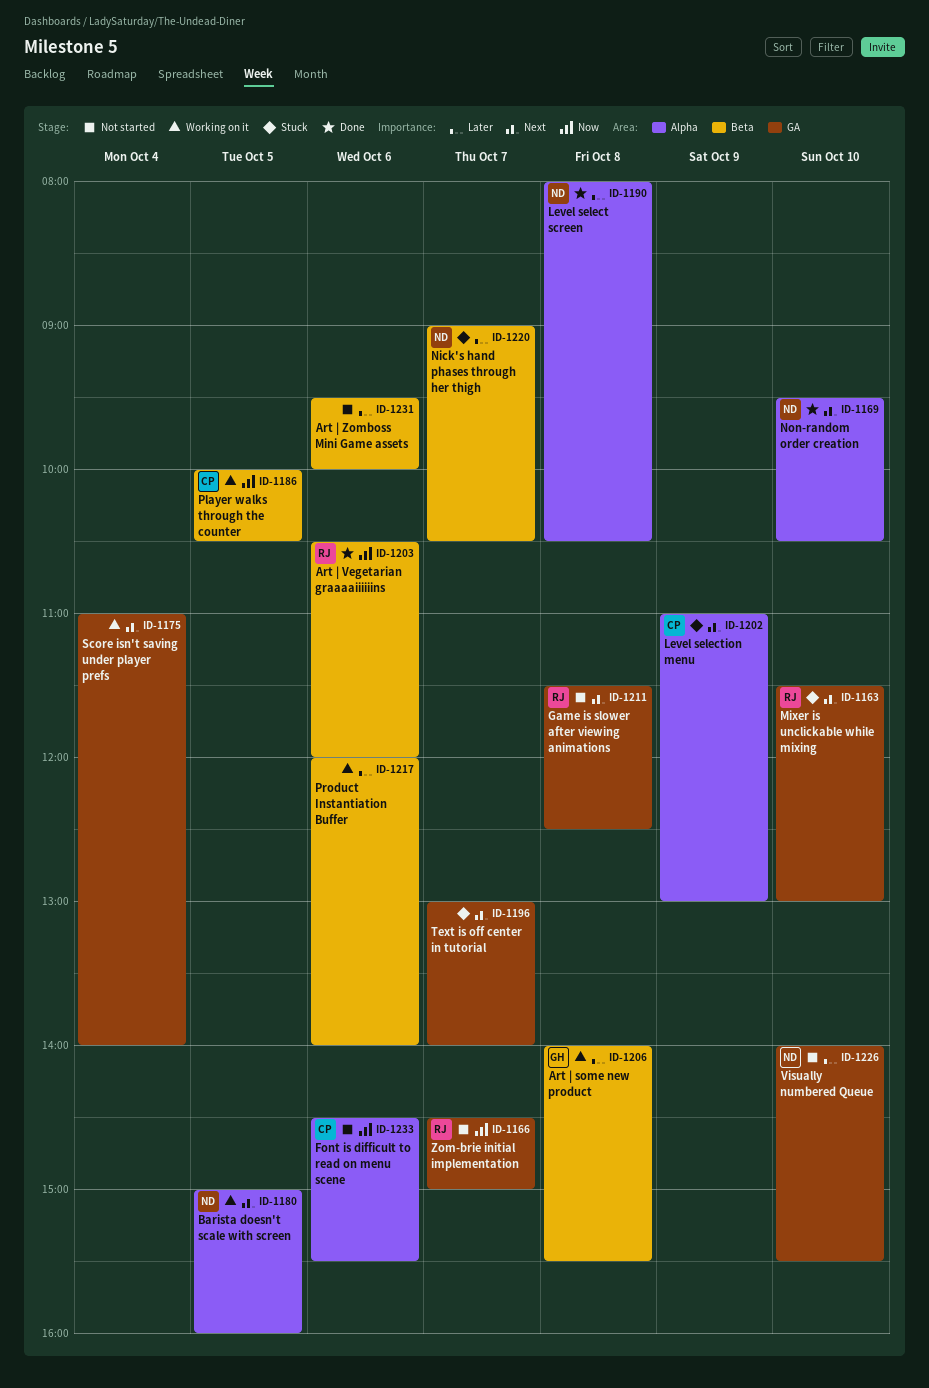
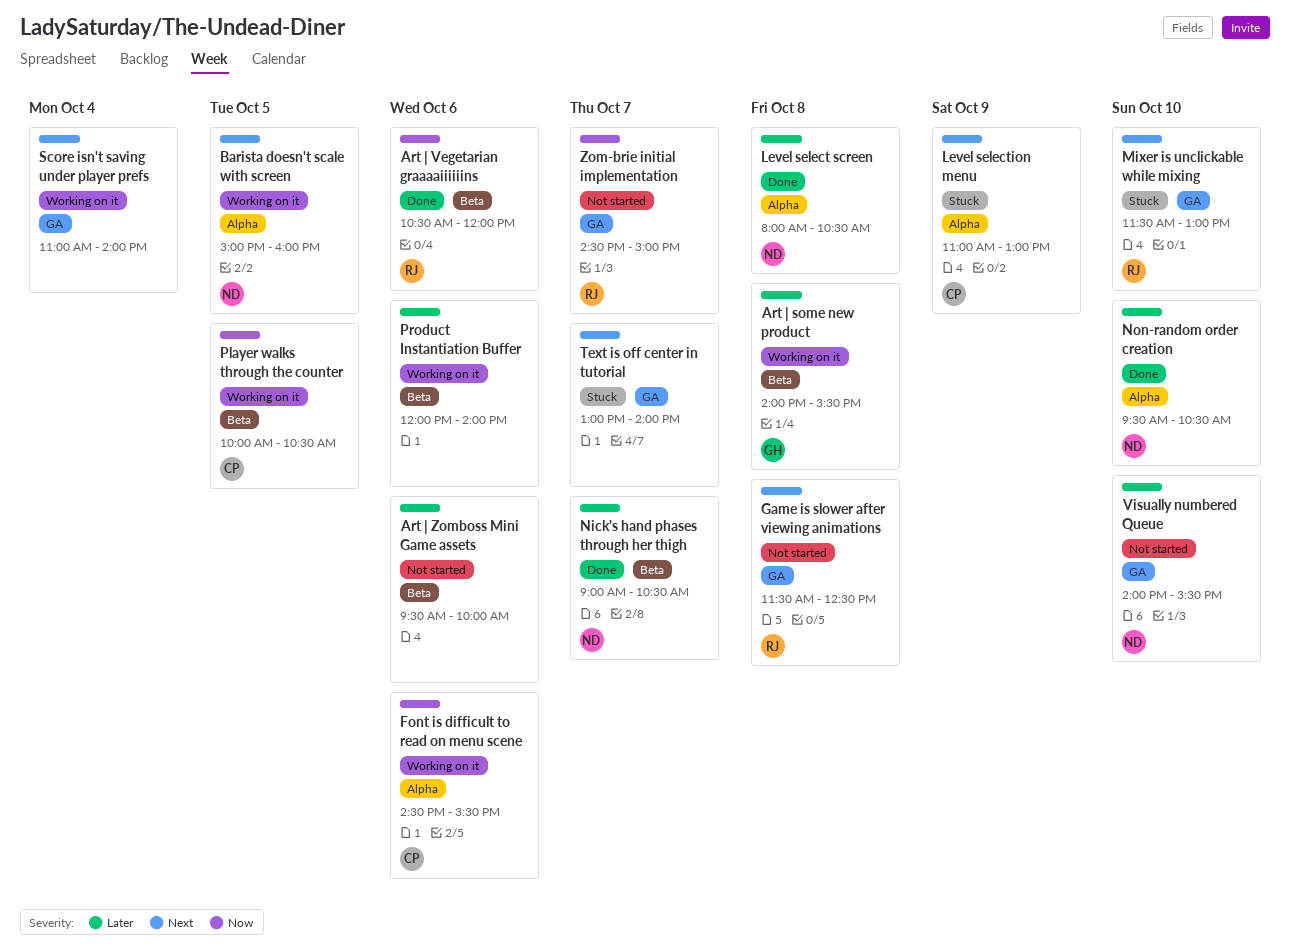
Font is difficult to read on menu scene, status: Not started -> Working on it
Nick's hand phases through her thigh, status: Stuck -> Done
Non-random order creation, priority: Next -> Later

